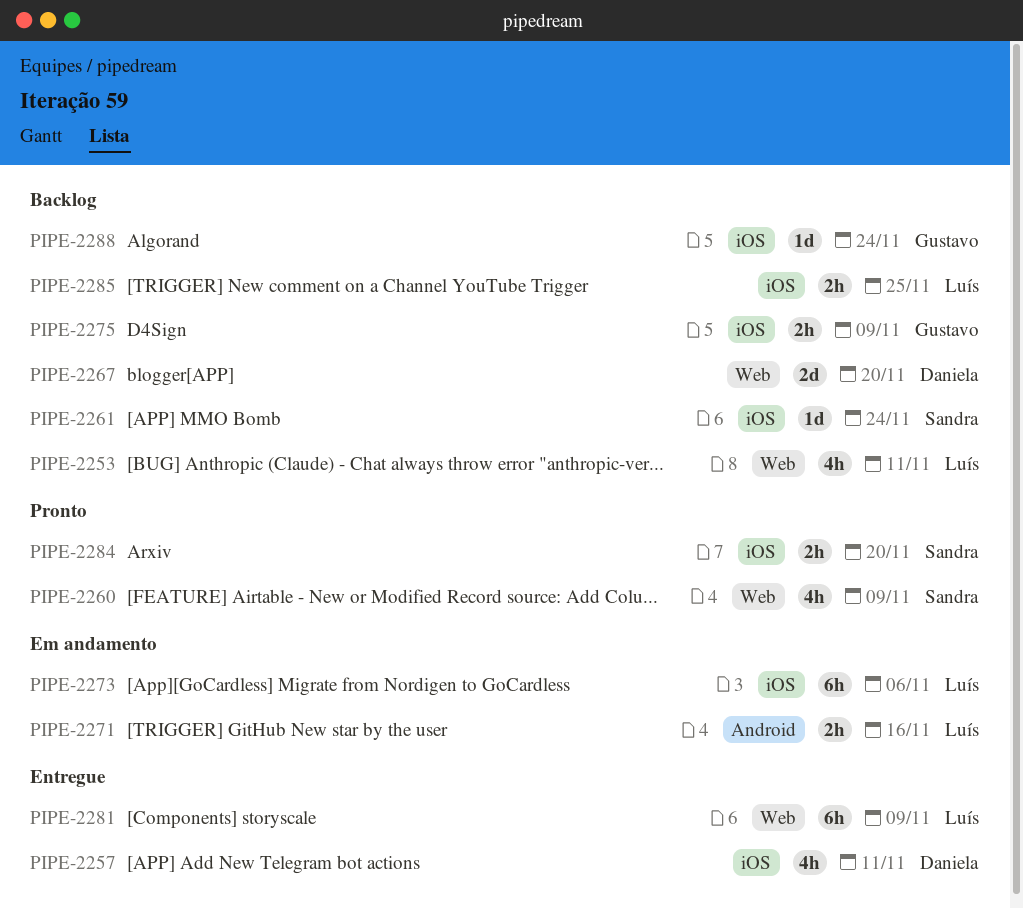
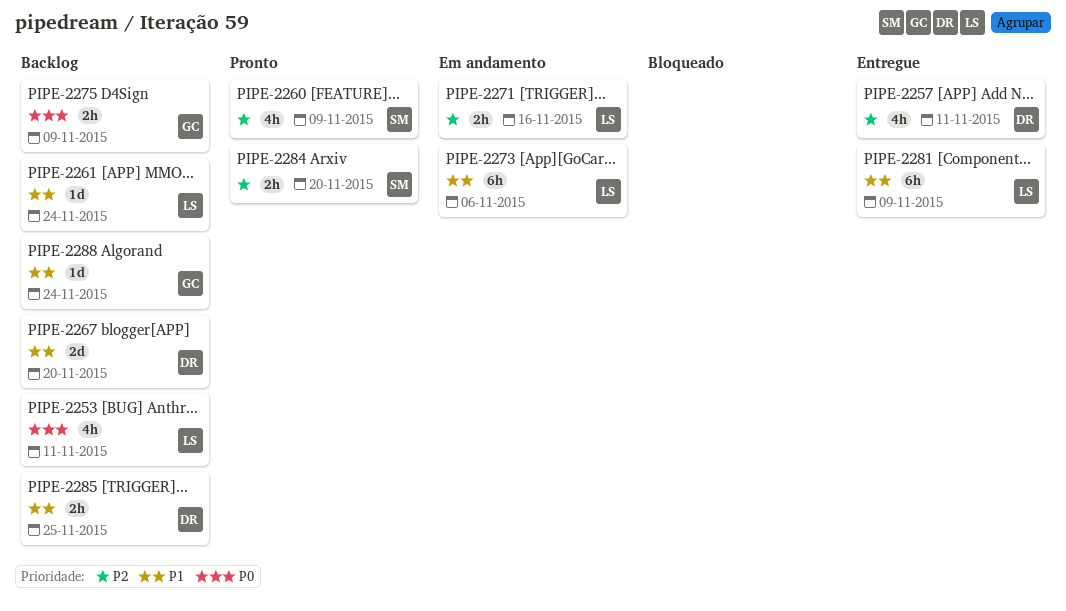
PIPE-2261, owner: Sandra -> Luís
PIPE-2285, owner: Luís -> Daniela

